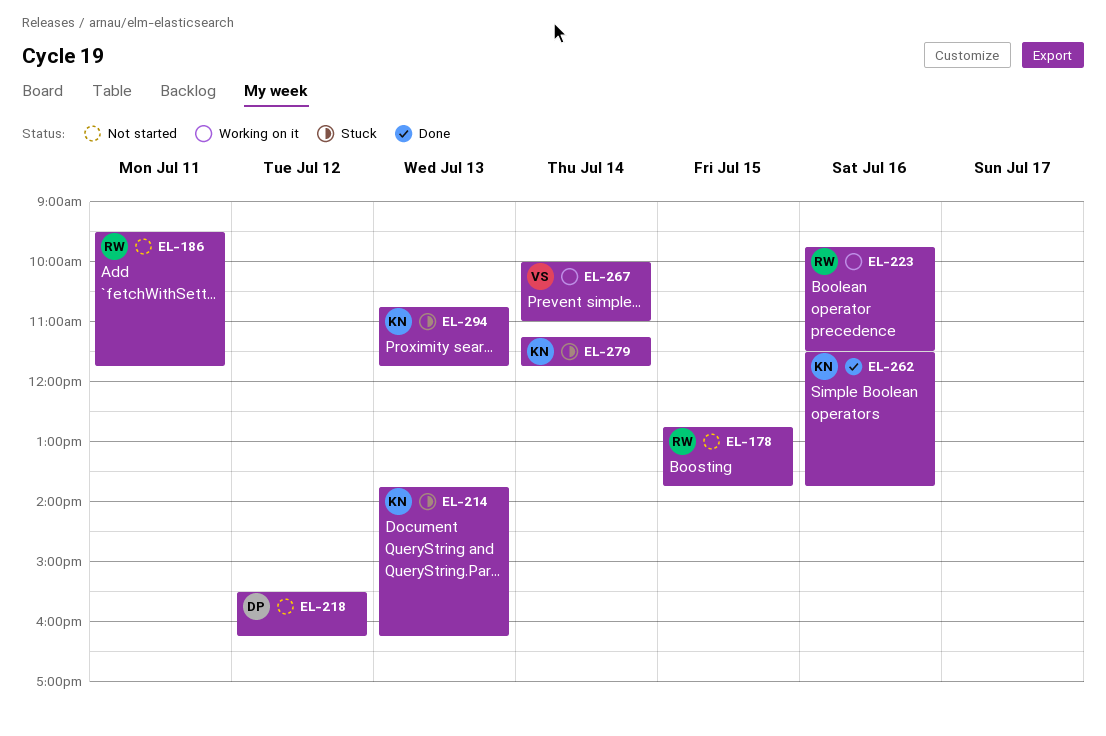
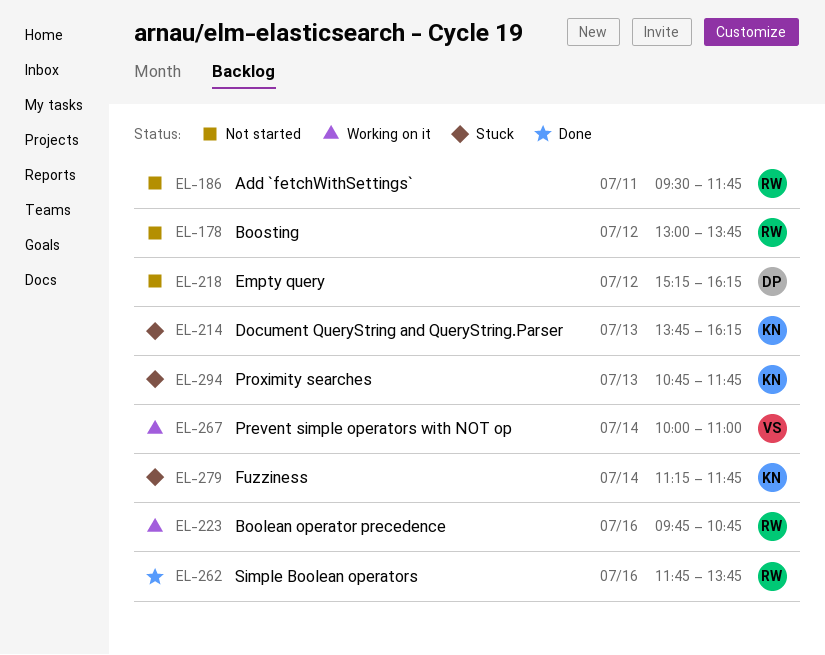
EL-178, day: Jul 15 -> Jul 12
EL-178, begins: 12:45 -> 13:00
EL-218, begins: 15:30 -> 15:15
EL-223, ends: 11:30 -> 10:45
EL-262, owner: KN -> RW
EL-262, begins: 11:30 -> 11:45

